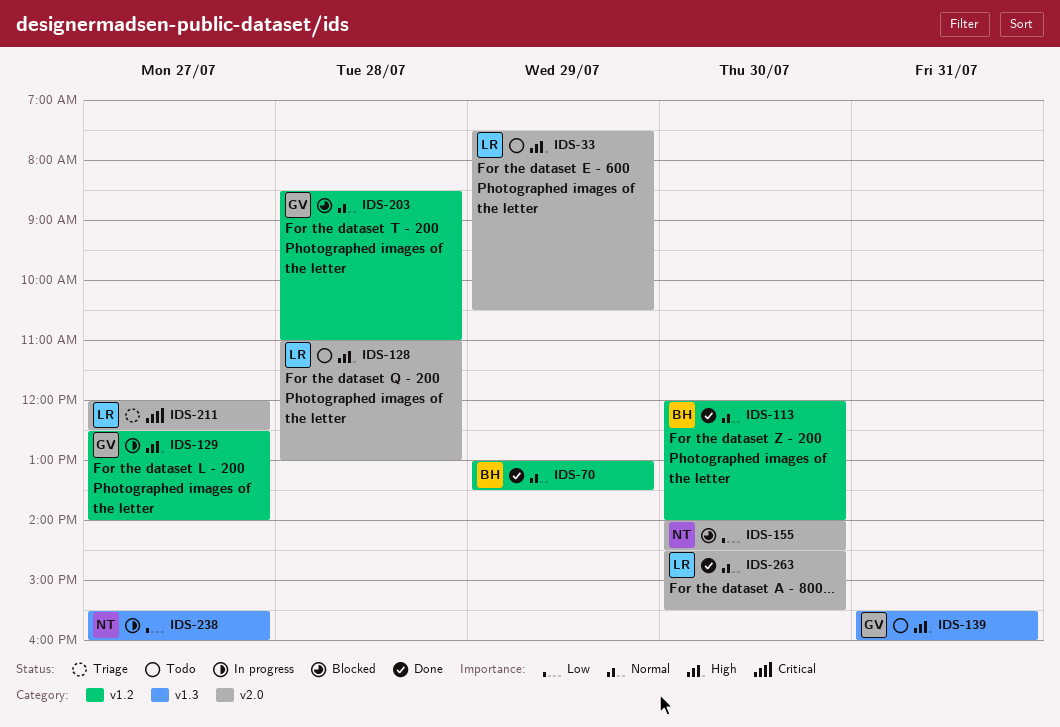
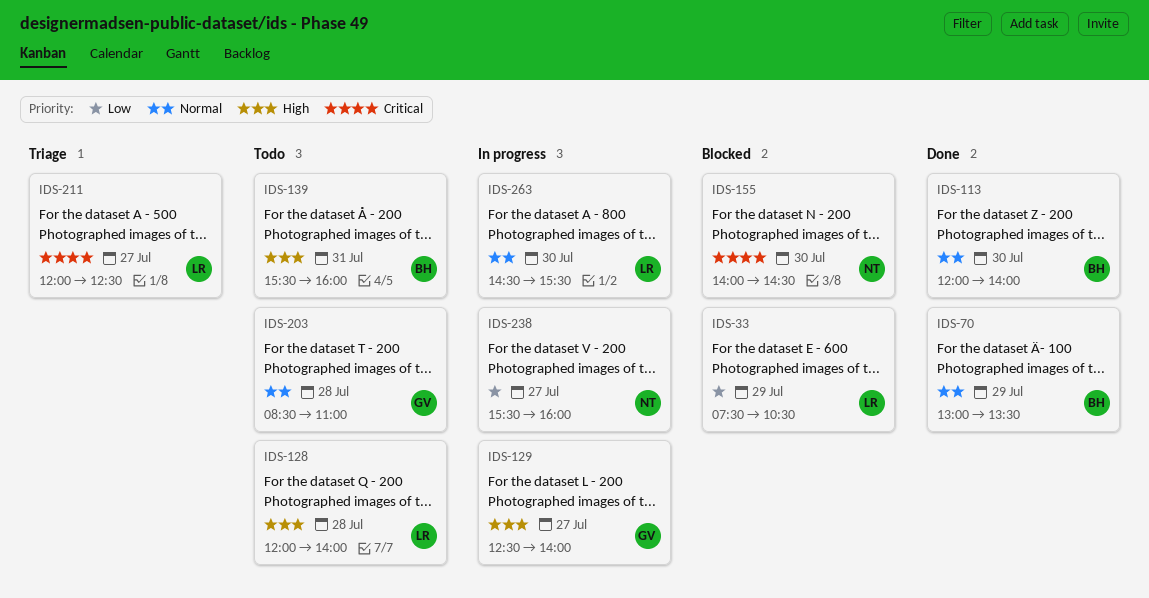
IDS-33, status: Todo -> Blocked
IDS-33, priority: High -> Low
IDS-128, begins: 11:00 -> 12:00
IDS-128, ends: 13:00 -> 14:00
IDS-139, owner: GV -> BH
IDS-155, priority: Low -> Critical
IDS-203, status: Blocked -> Todo
IDS-263, status: Done -> In progress

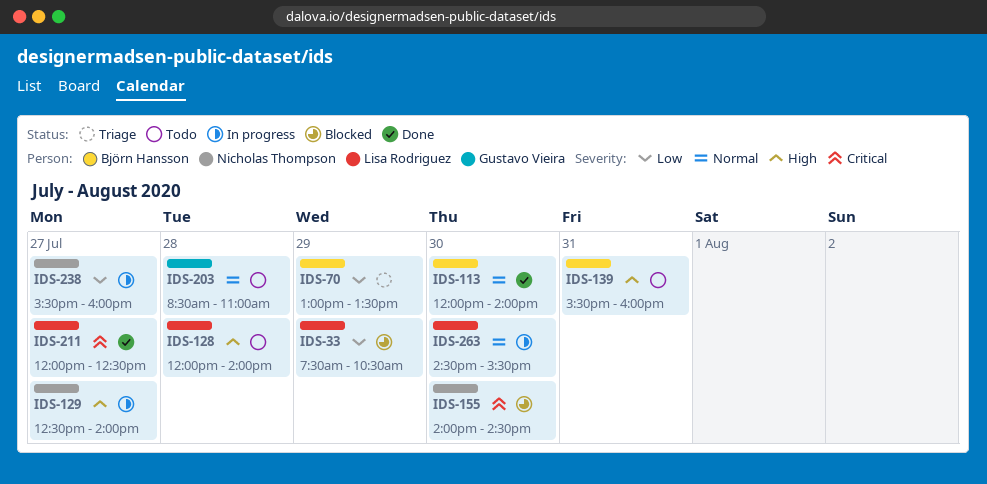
IDS-70, status: Done -> Triage
IDS-70, priority: Normal -> Low
IDS-129, owner: Gustavo Vieira -> Nicholas Thompson
IDS-211, status: Triage -> Done

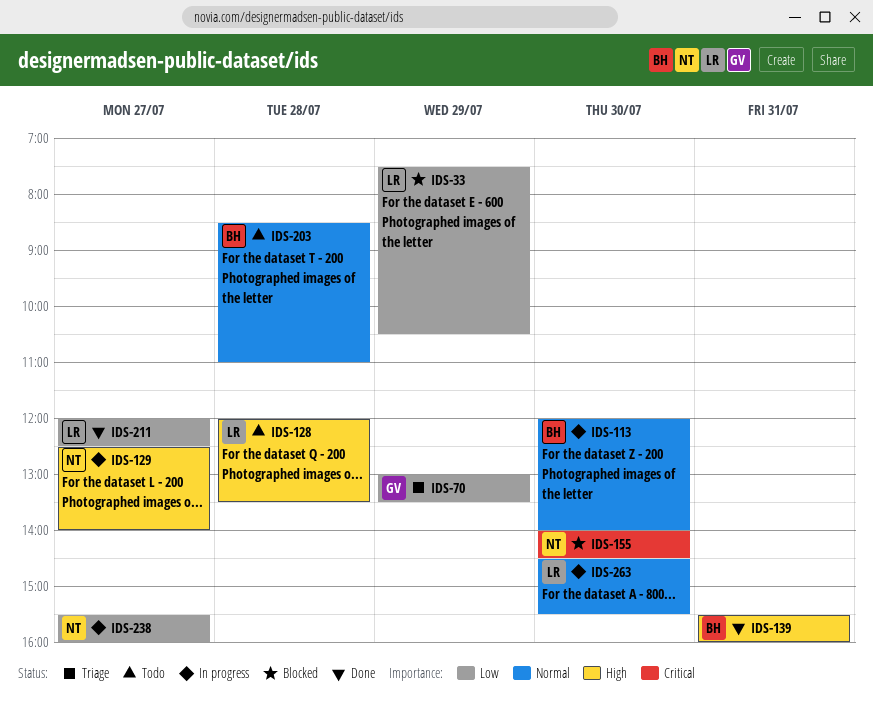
IDS-70, owner: Björn Hansson -> Gustavo Vieira
IDS-113, status: Done -> In progress
IDS-128, ends: 14:00 -> 13:30
IDS-139, status: Todo -> Done
IDS-203, owner: Gustavo Vieira -> Björn Hansson
IDS-211, priority: Critical -> Low

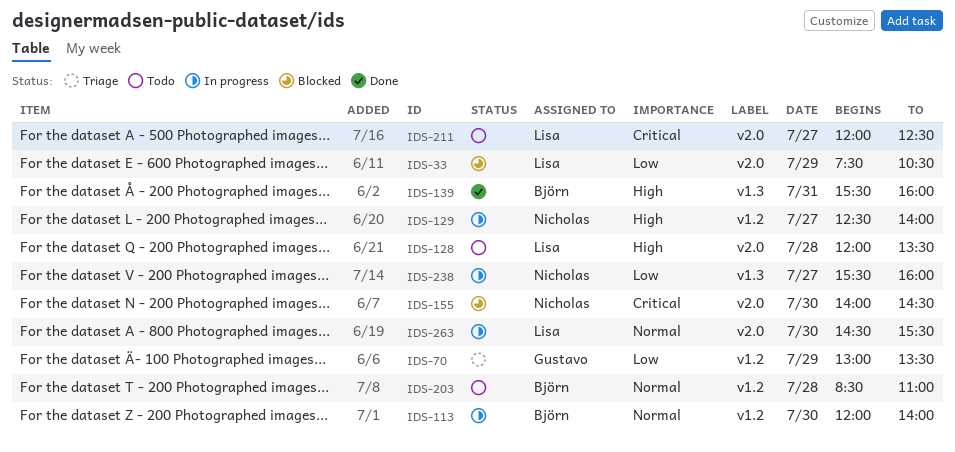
IDS-211, status: Done -> Todo
IDS-211, priority: Low -> Critical

